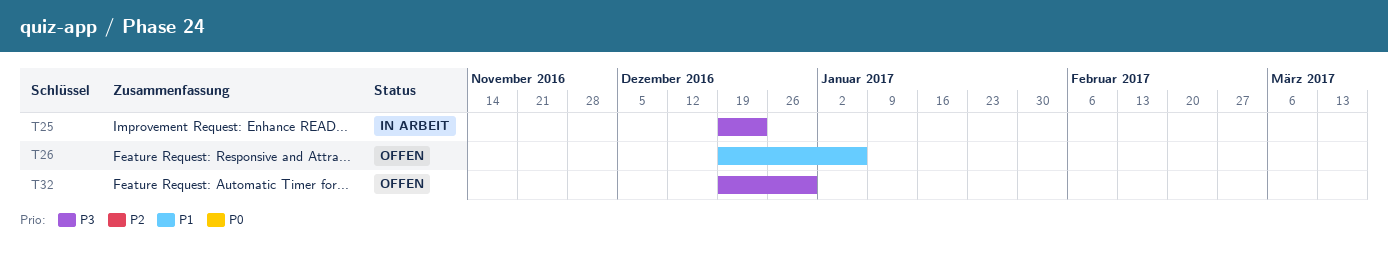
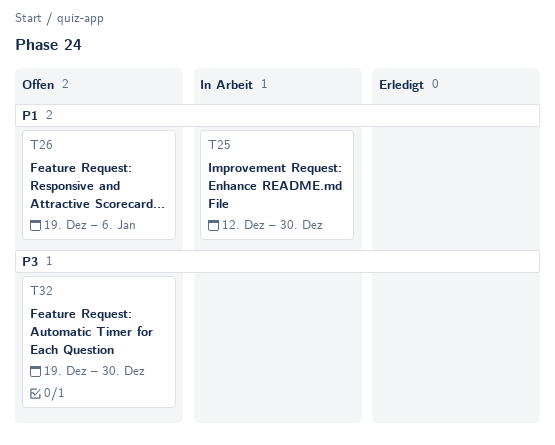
T25, priority: P3 -> P1
T25, start: Dec 19 -> Dec 12
T25, due: Dec 23 -> Dec 30

